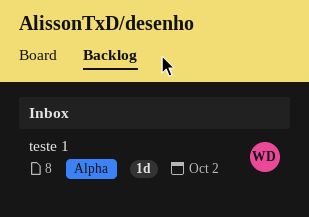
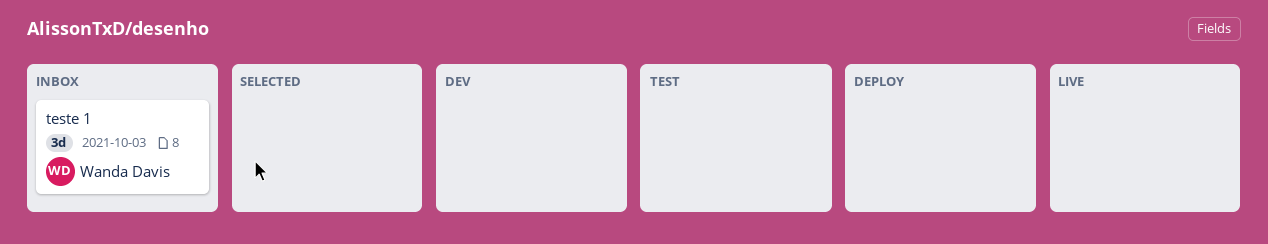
teste 1, estimate: 1d -> 3d
teste 1, due: Oct 2 -> Oct 3

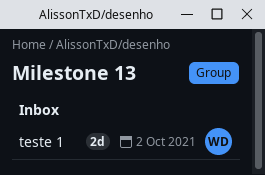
teste 1, estimate: 3d -> 2d
teste 1, due: Oct 3 -> Oct 2

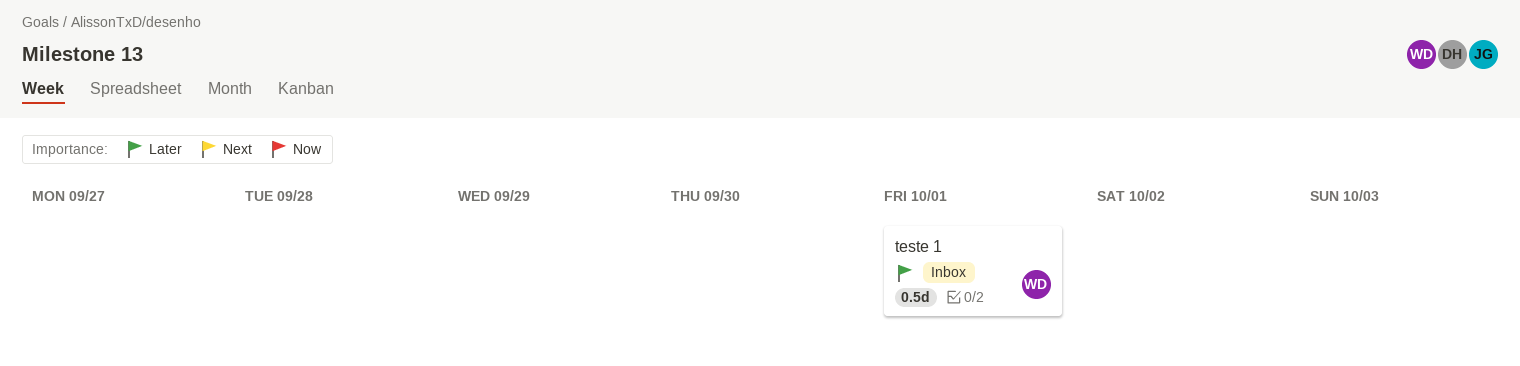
teste 1, estimate: 2d -> 0.5d
teste 1, due: Oct 2 -> Oct 1

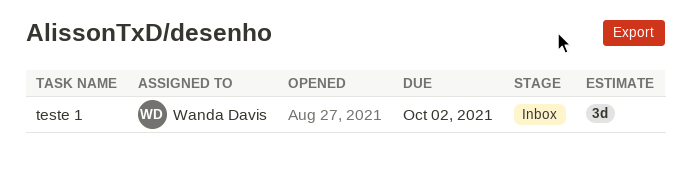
teste 1, estimate: 0.5d -> 3d
teste 1, due: Oct 1 -> Oct 2

